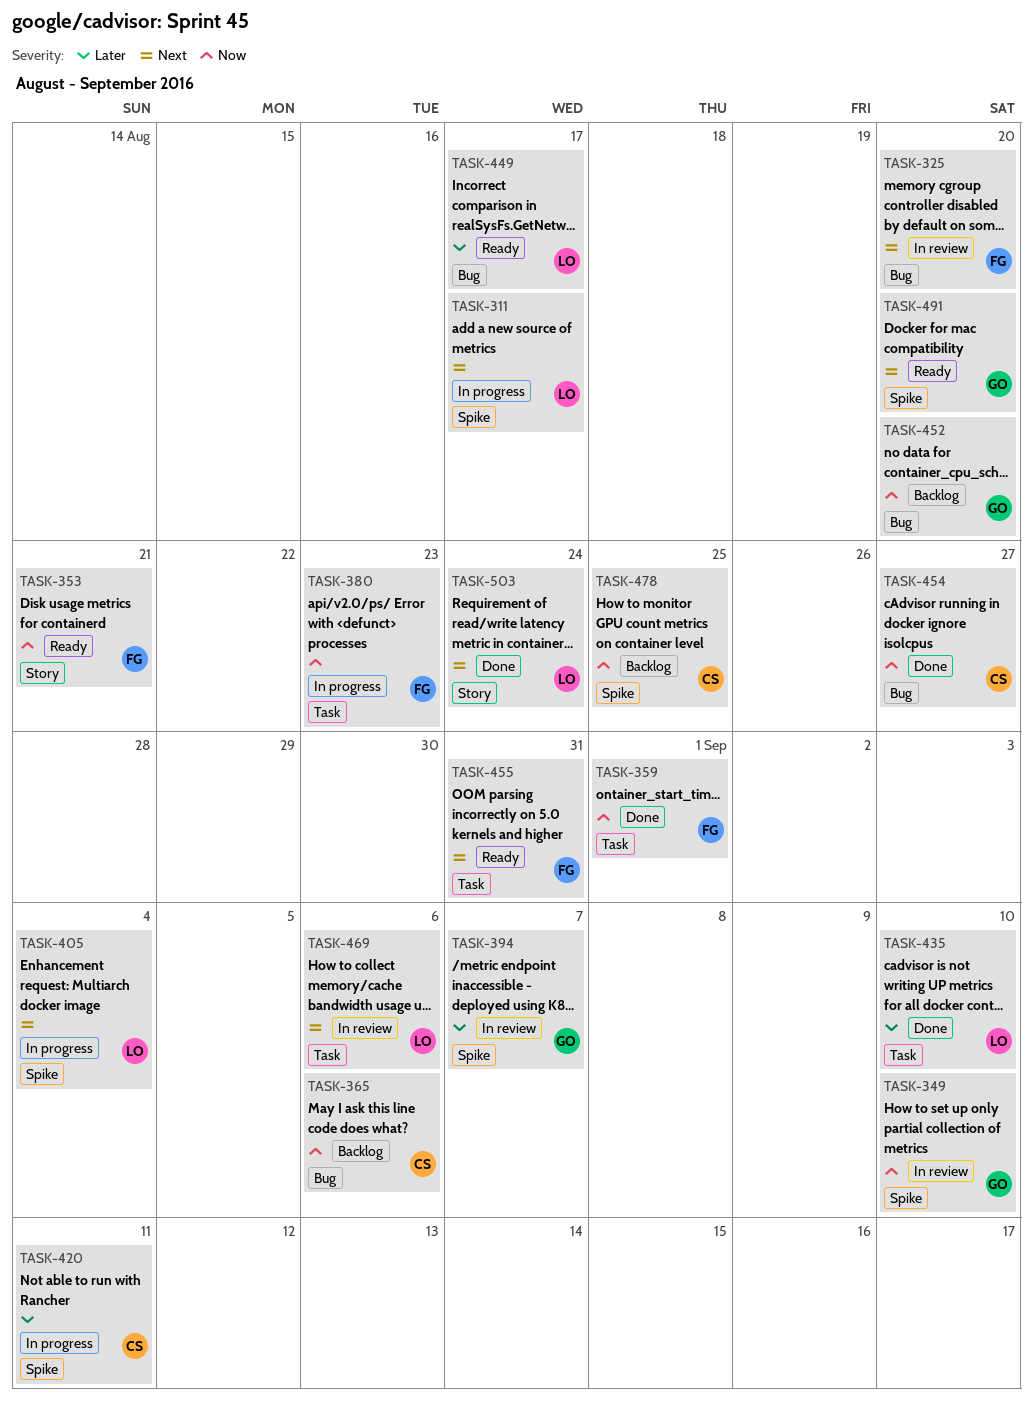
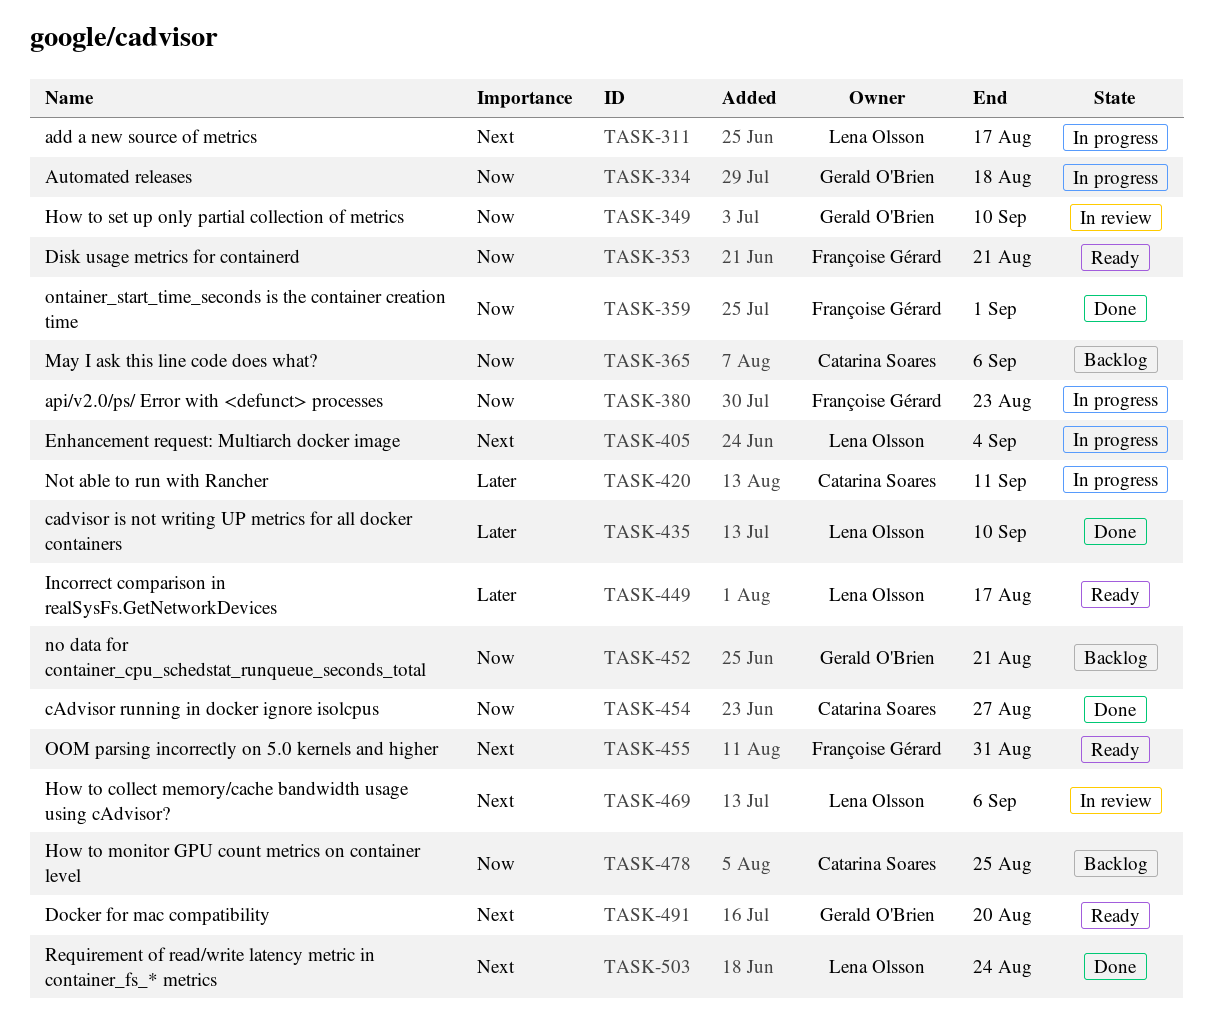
TASK-325: present -> none
TASK-334: none -> present
TASK-394: present -> none
TASK-452, due: Aug 20 -> Aug 21

